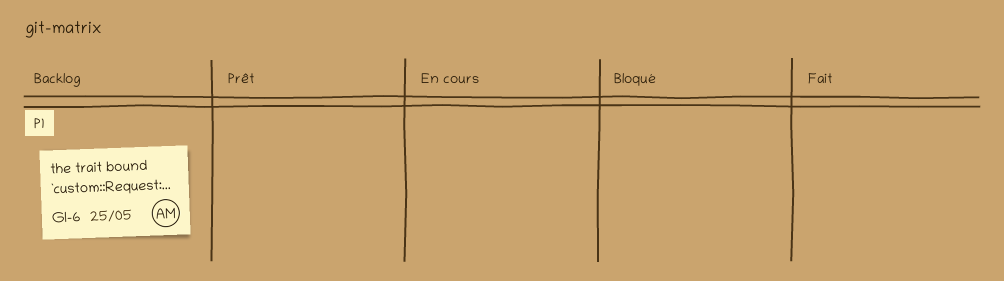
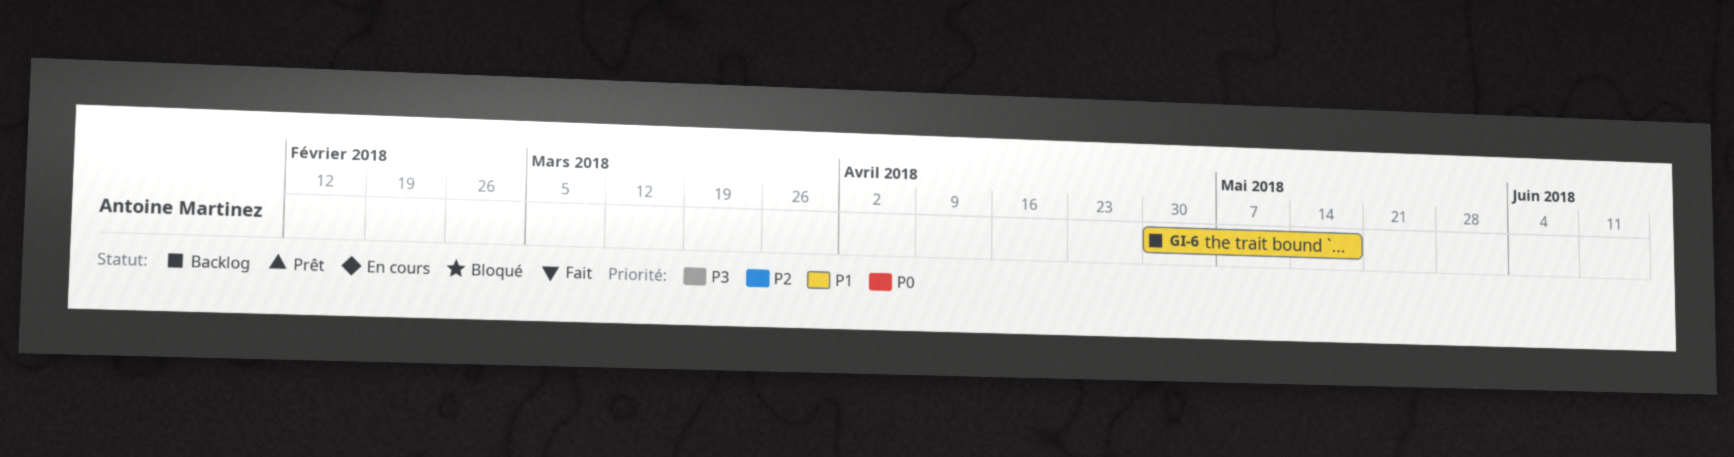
GI-6, due: May 25 -> May 18

